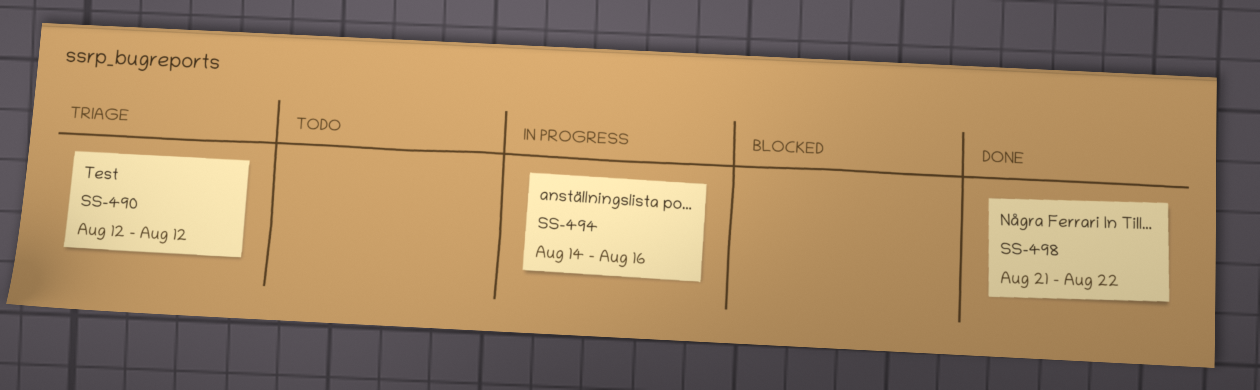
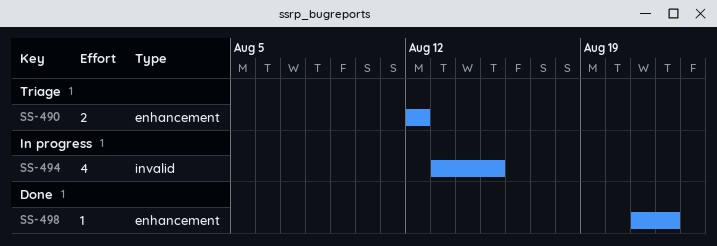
SS-494, start: Aug 14 -> Aug 13
SS-494, due: Aug 16 -> Aug 15

